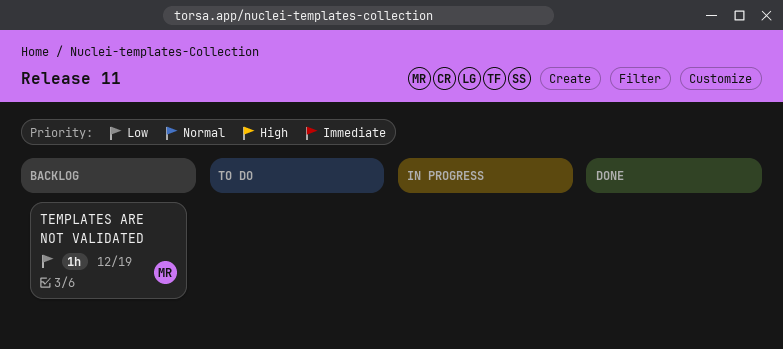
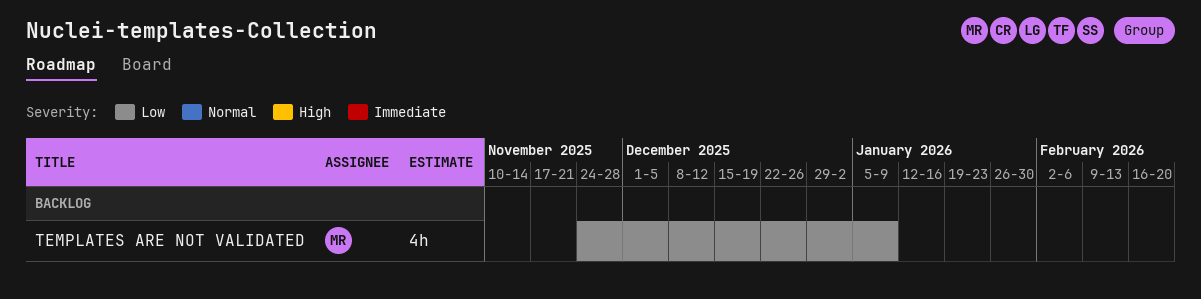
TEMPLATES ARE NOT VALIDATED, estimate: 1h -> 4h
TEMPLATES ARE NOT VALIDATED, due: Dec 19 -> Jan 9

